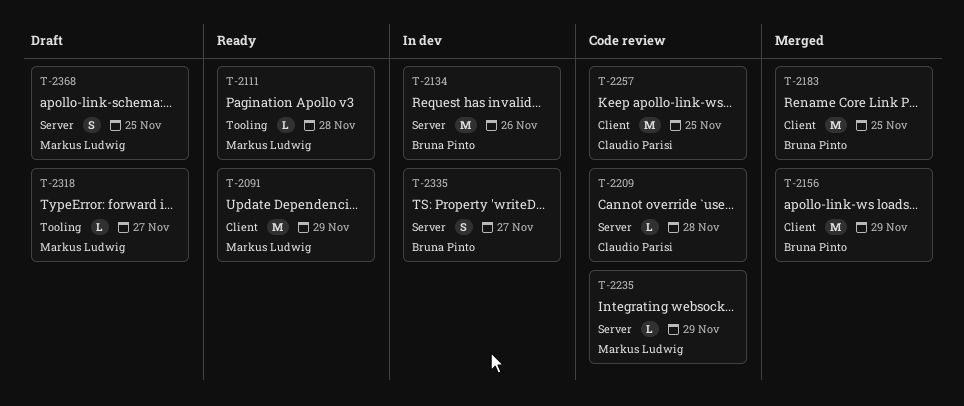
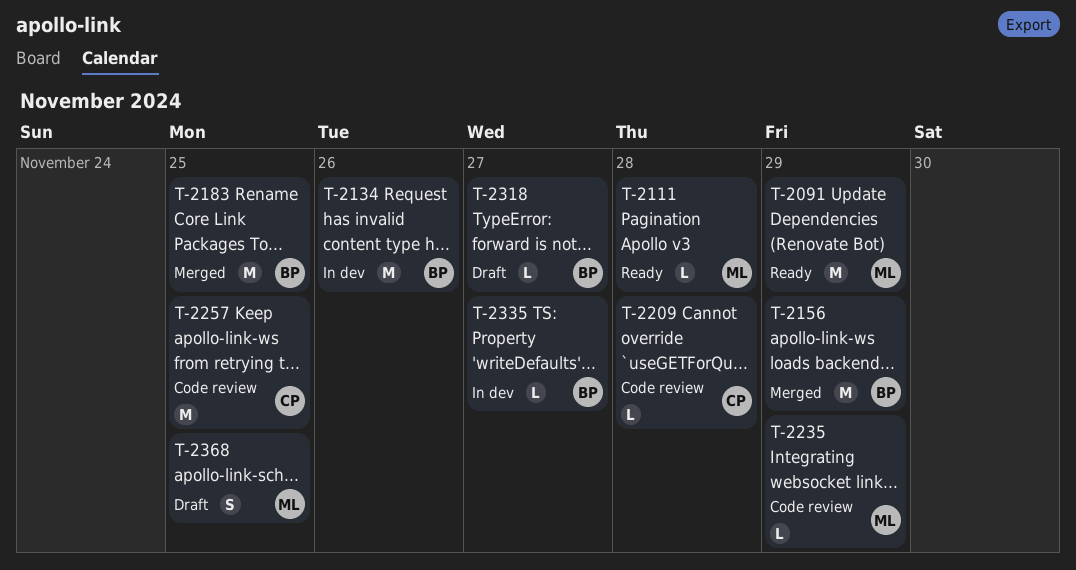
T-2318, owner: Markus Ludwig -> Bruna Pinto
T-2335, estimate: S -> L

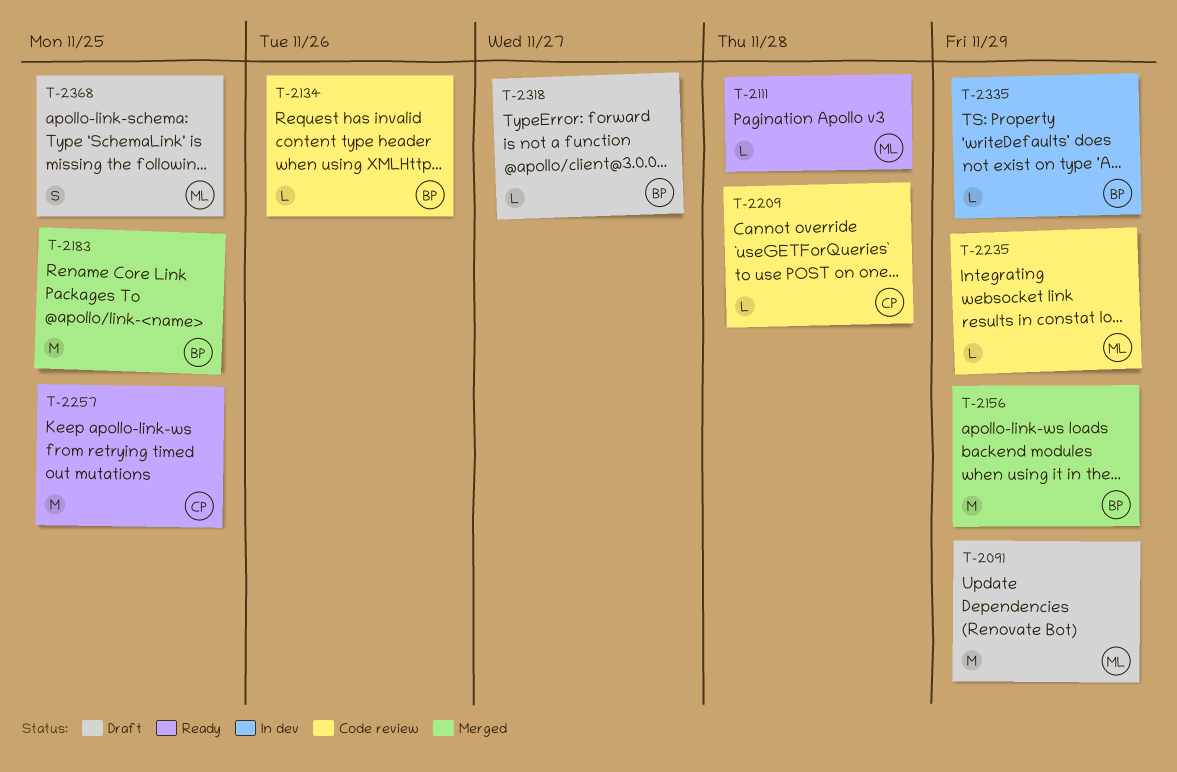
T-2091, status: Ready -> Draft
T-2134, status: In dev -> Code review
T-2134, estimate: M -> L
T-2257, status: Code review -> Ready
T-2335, due: Nov 27 -> Nov 29

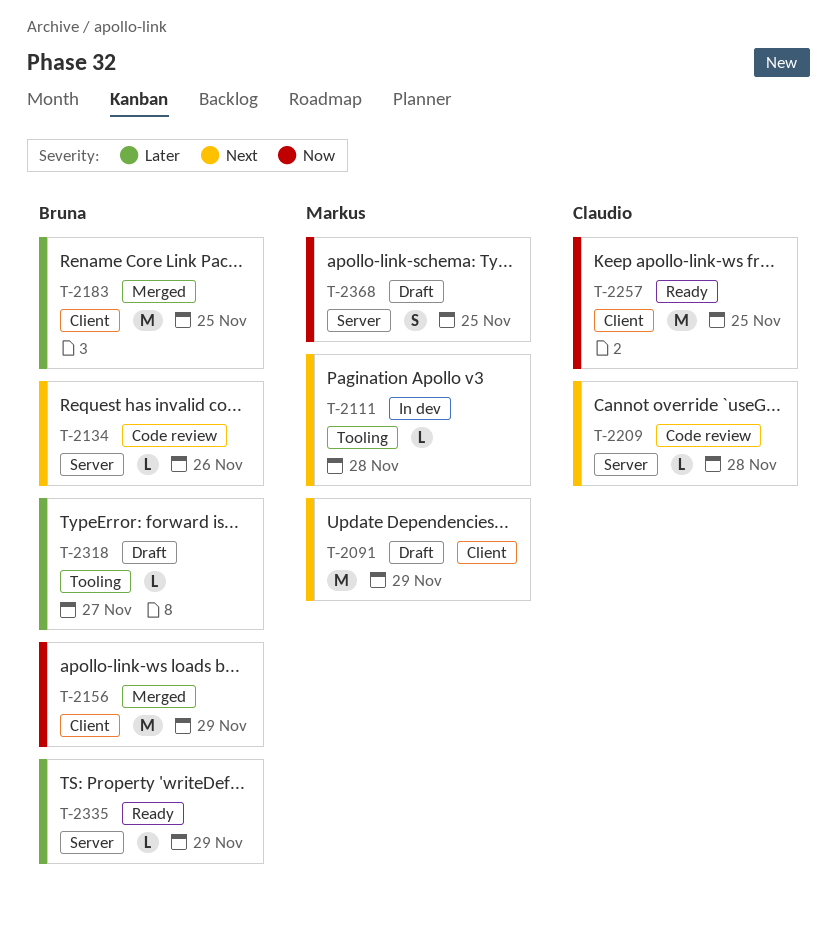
T-2111, status: Ready -> In dev
T-2235: present -> none
T-2335, status: In dev -> Ready

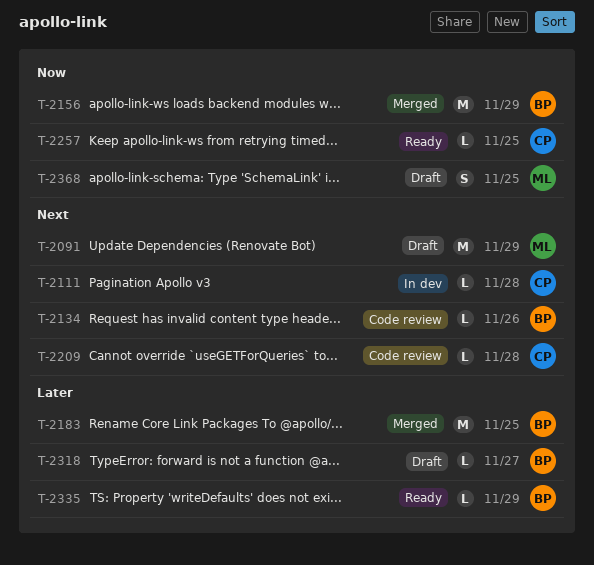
T-2111, owner: Markus -> Claudio
T-2257, estimate: M -> L

